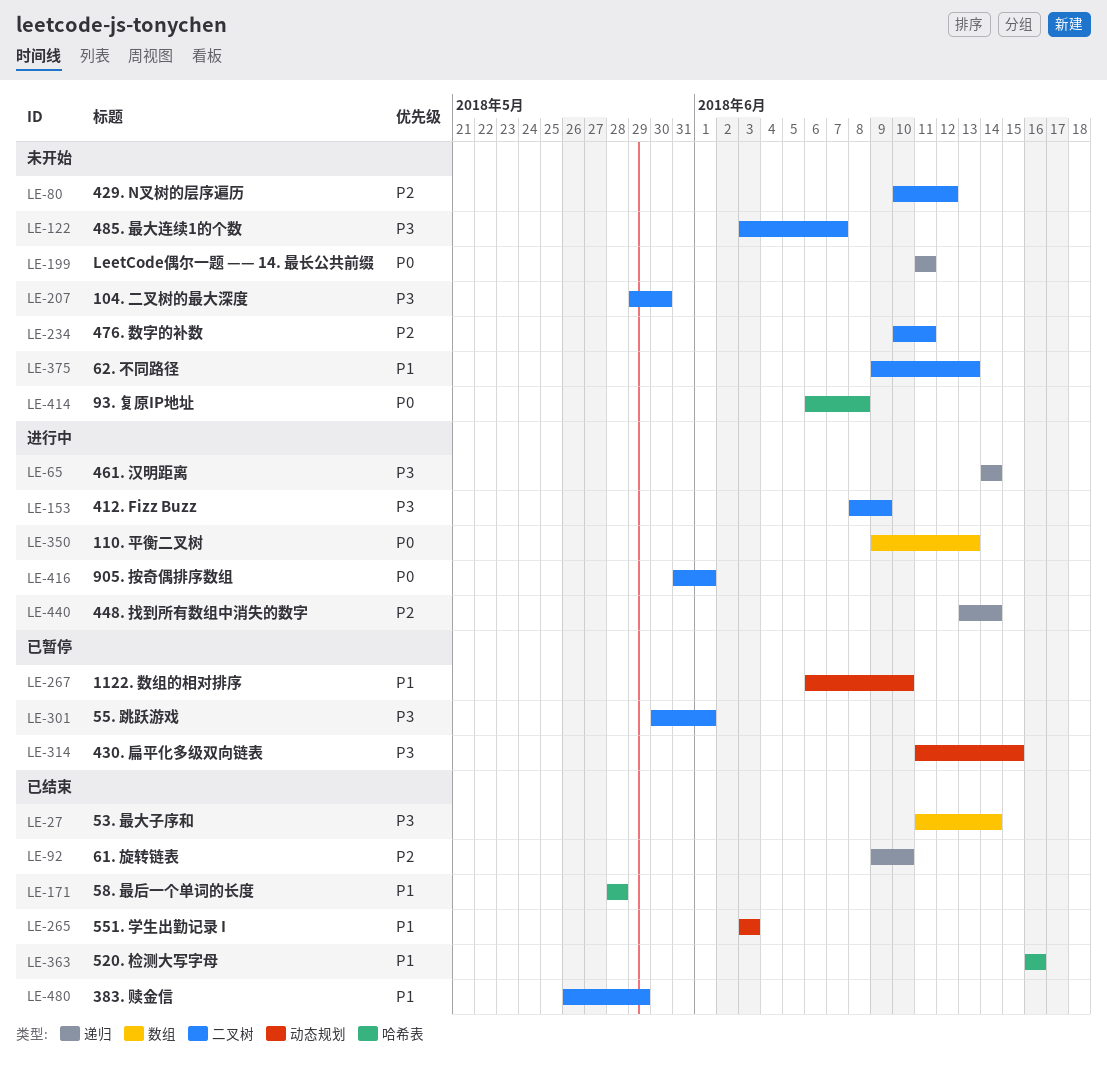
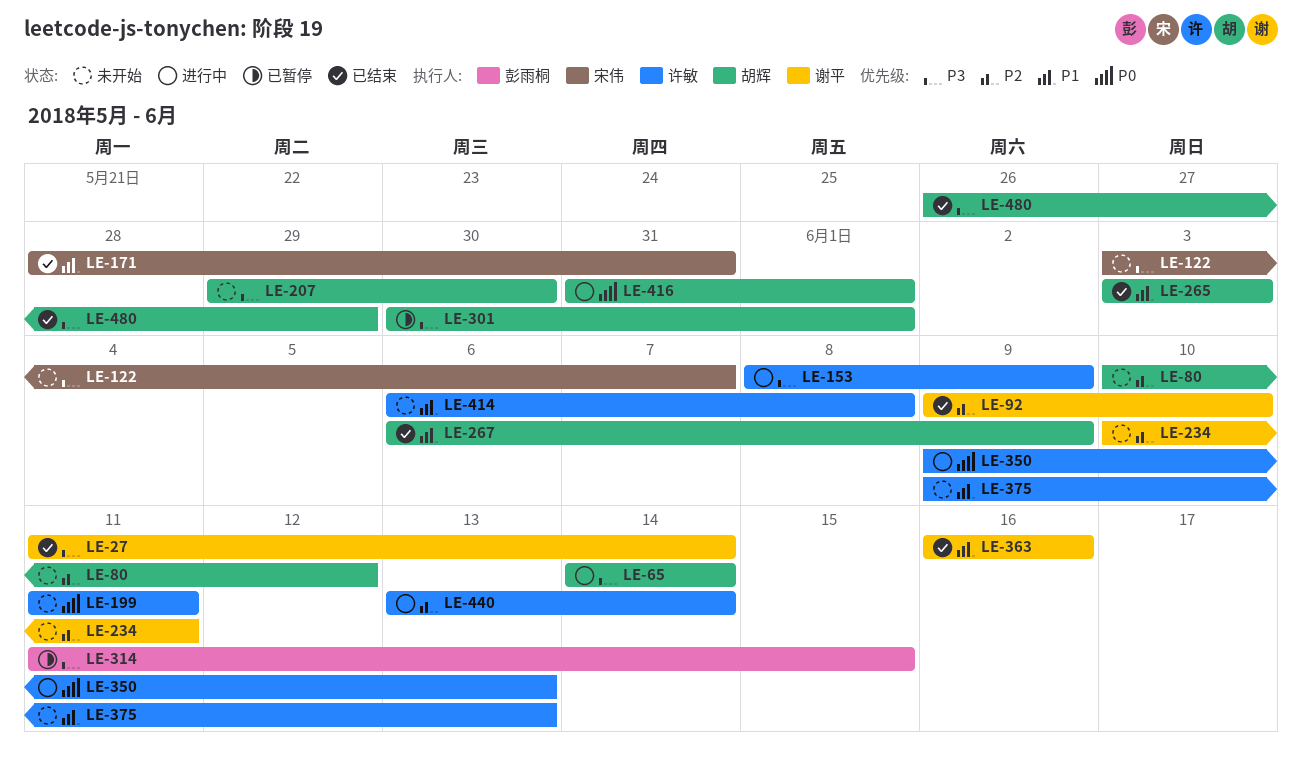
LE-171, due: May 28 -> May 31
LE-267, status: 已暂停 -> 已结束
LE-267, due: Jun 10 -> Jun 9
LE-414, priority: P0 -> P1
LE-480, priority: P1 -> P3

